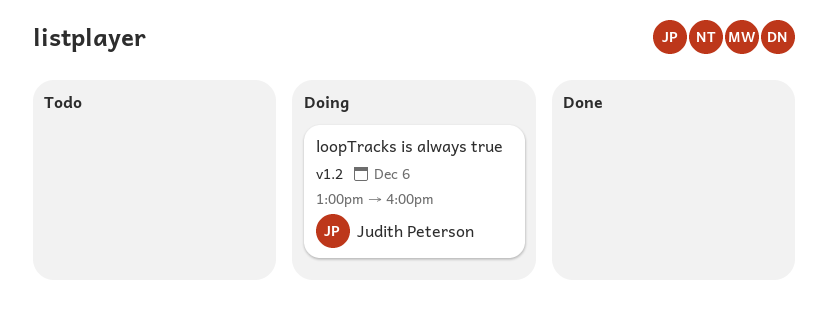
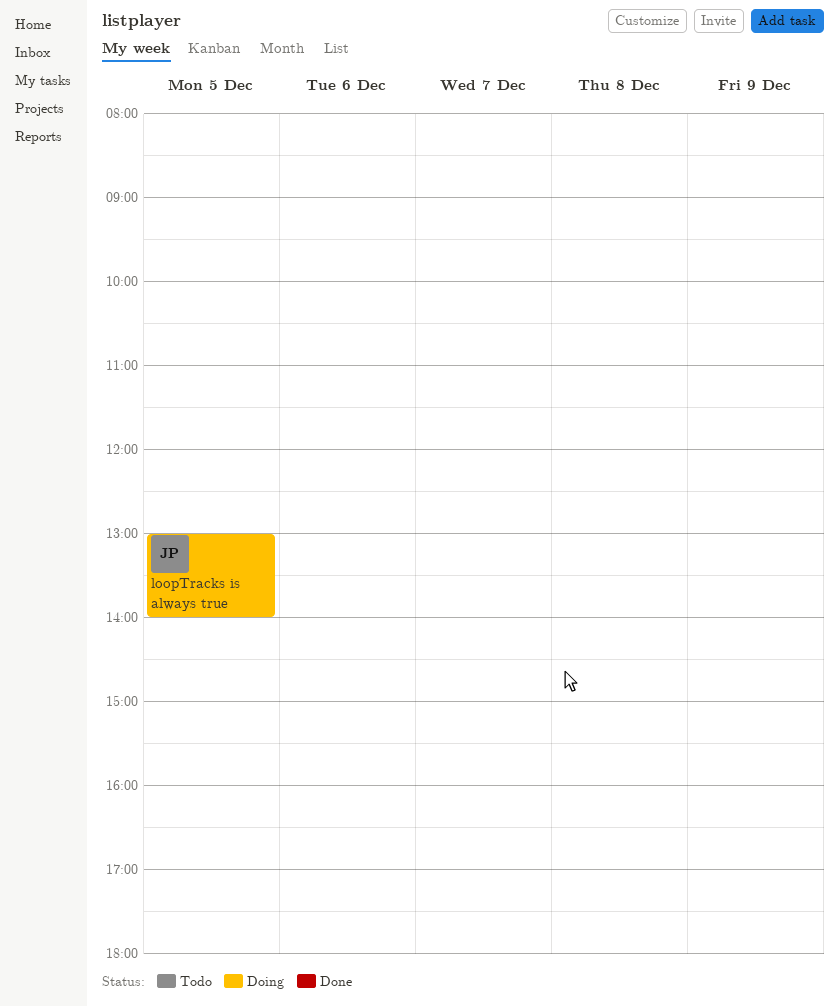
loopTracks is always true, day: Dec 6 -> Dec 5
loopTracks is always true, ends: 16:00 -> 14:00

